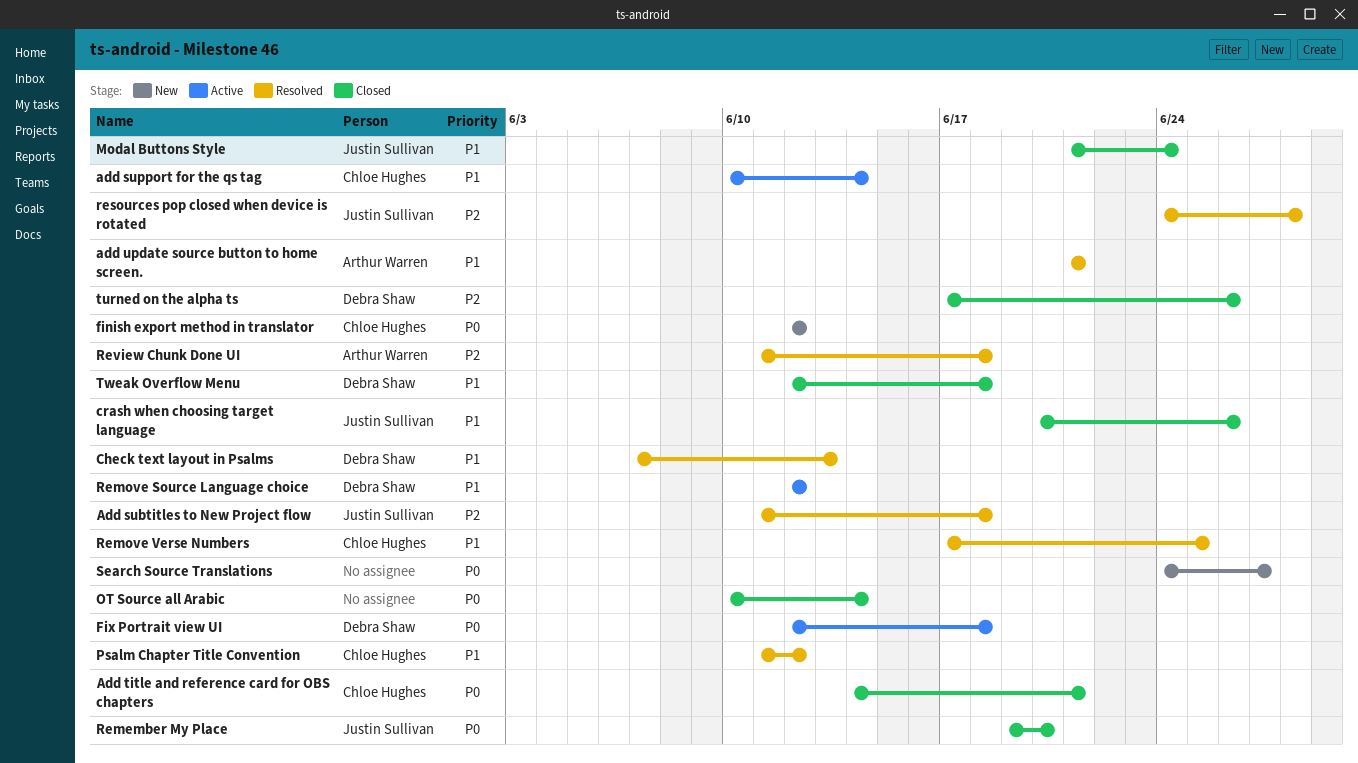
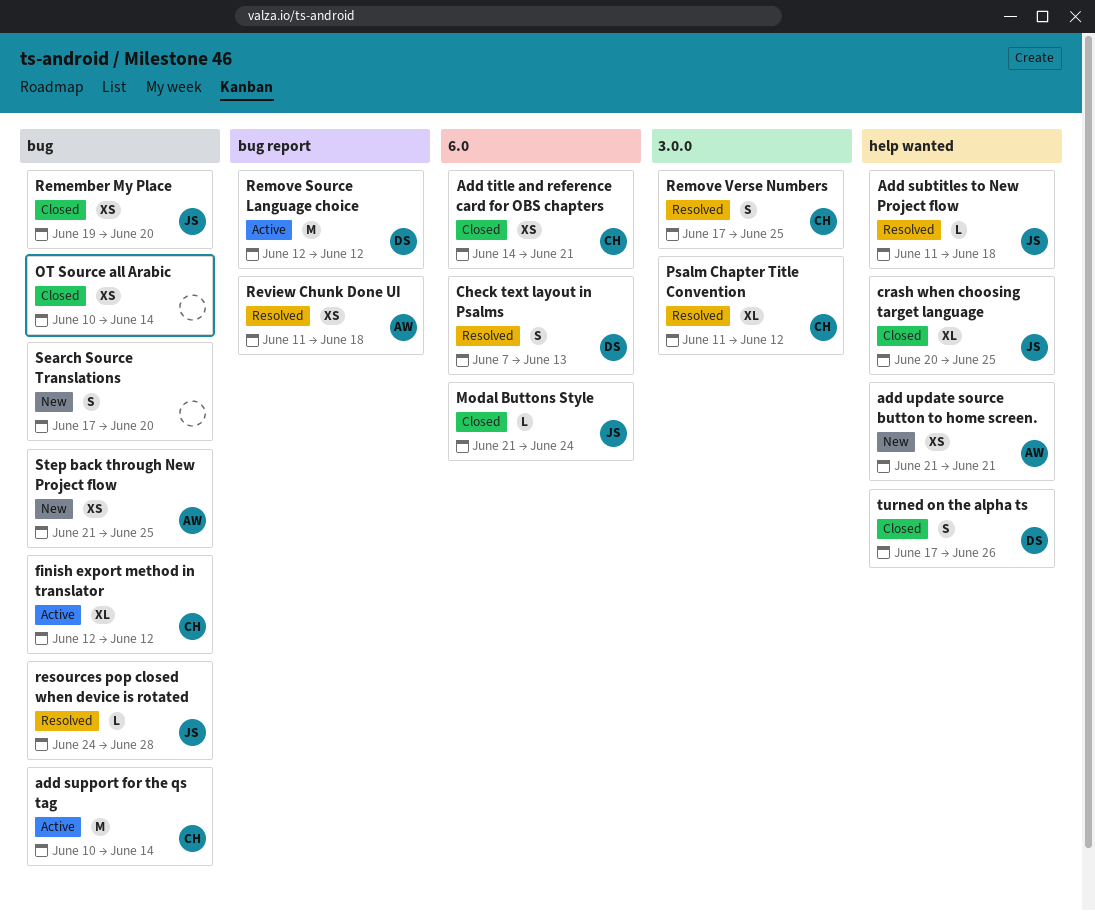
add update source button to home screen., status: Resolved -> New
crash when choosing target language, due: Jun 26 -> Jun 25
finish export method in translator, status: New -> Active
Fix Portrait view UI: present -> none
Search Source Translations, start: Jun 24 -> Jun 17
Search Source Translations, due: Jun 27 -> Jun 20
Step back through New Project flow: none -> present
Tweak Overflow Menu: present -> none

